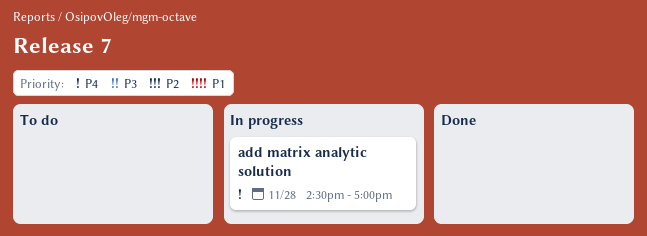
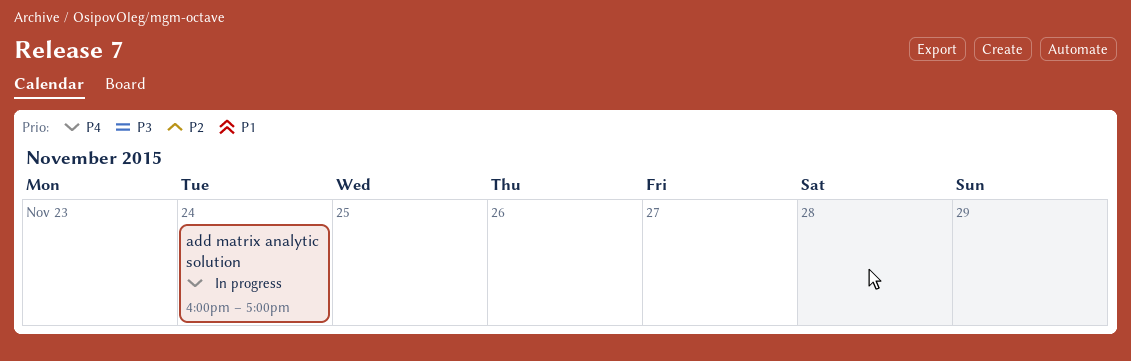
add matrix analytic solution, day: Nov 28 -> Nov 24
add matrix analytic solution, begins: 14:30 -> 16:00

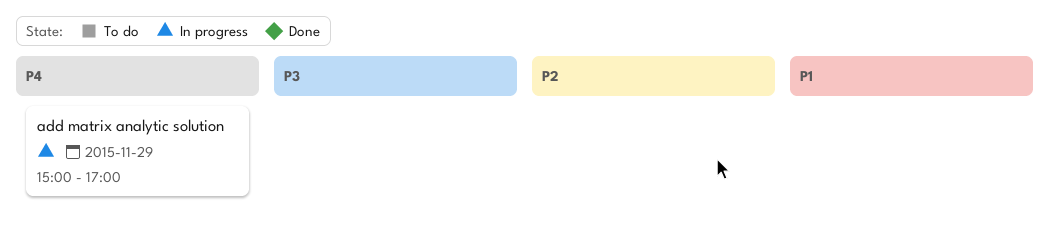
add matrix analytic solution, day: Nov 24 -> Nov 29
add matrix analytic solution, begins: 16:00 -> 15:00

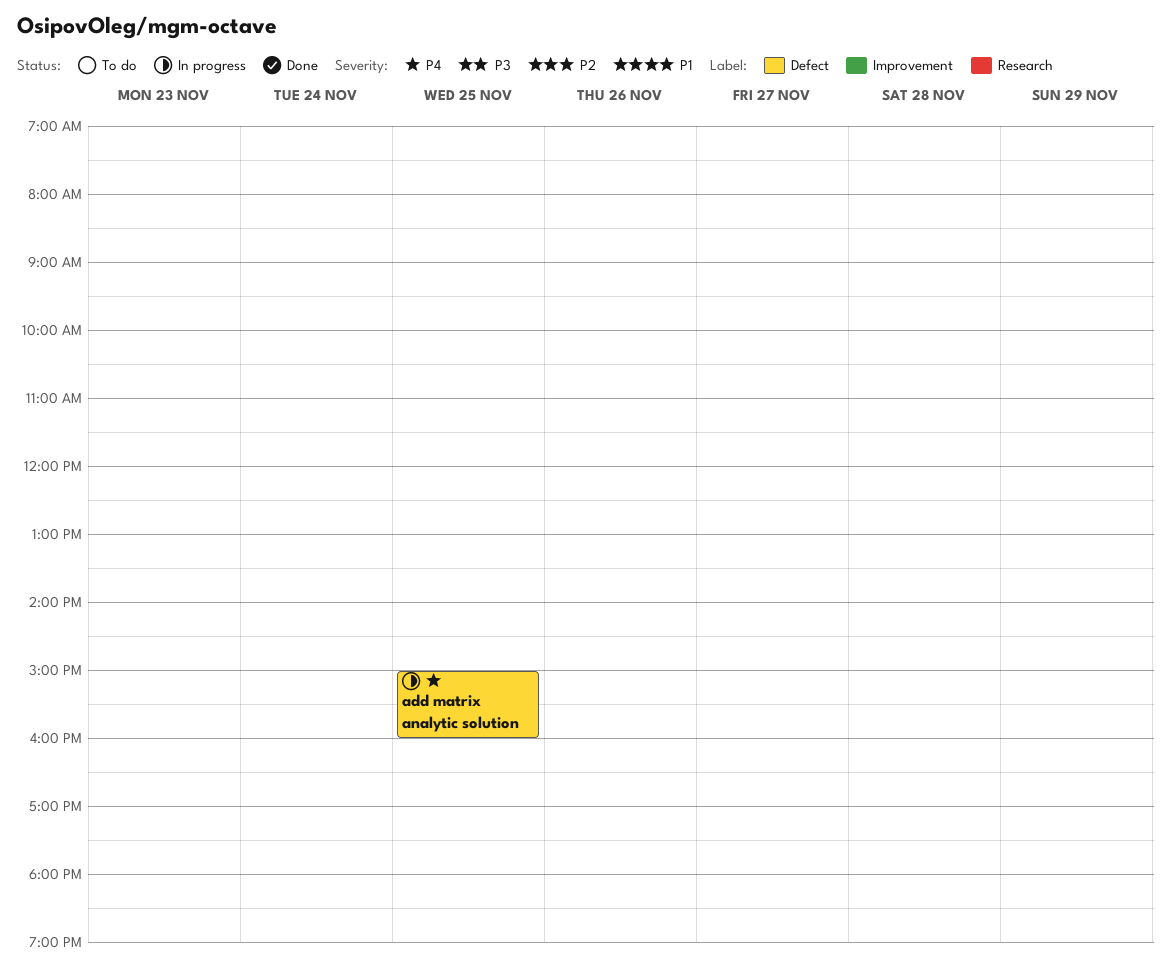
add matrix analytic solution, day: Nov 29 -> Nov 25
add matrix analytic solution, ends: 17:00 -> 16:00

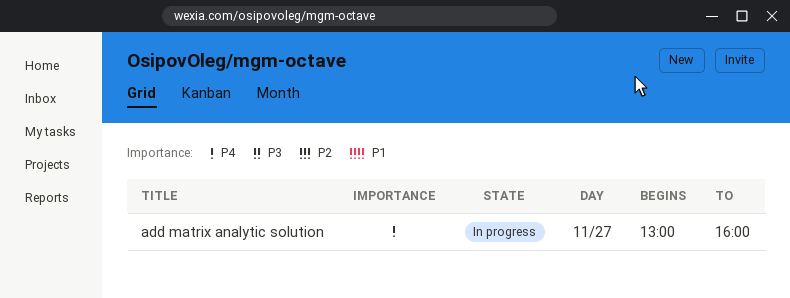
add matrix analytic solution, day: Nov 25 -> Nov 27
add matrix analytic solution, begins: 15:00 -> 13:00

